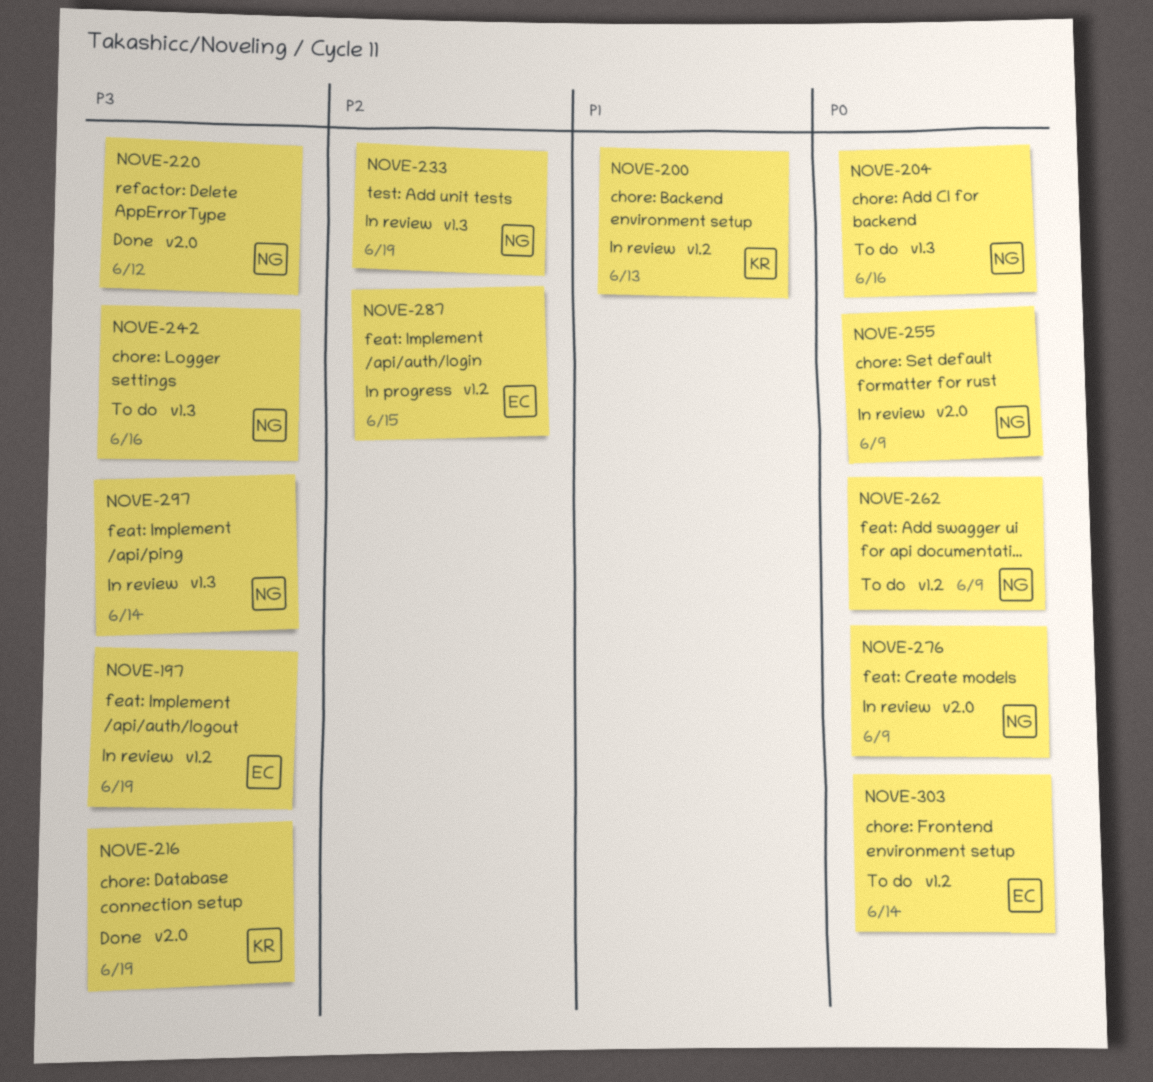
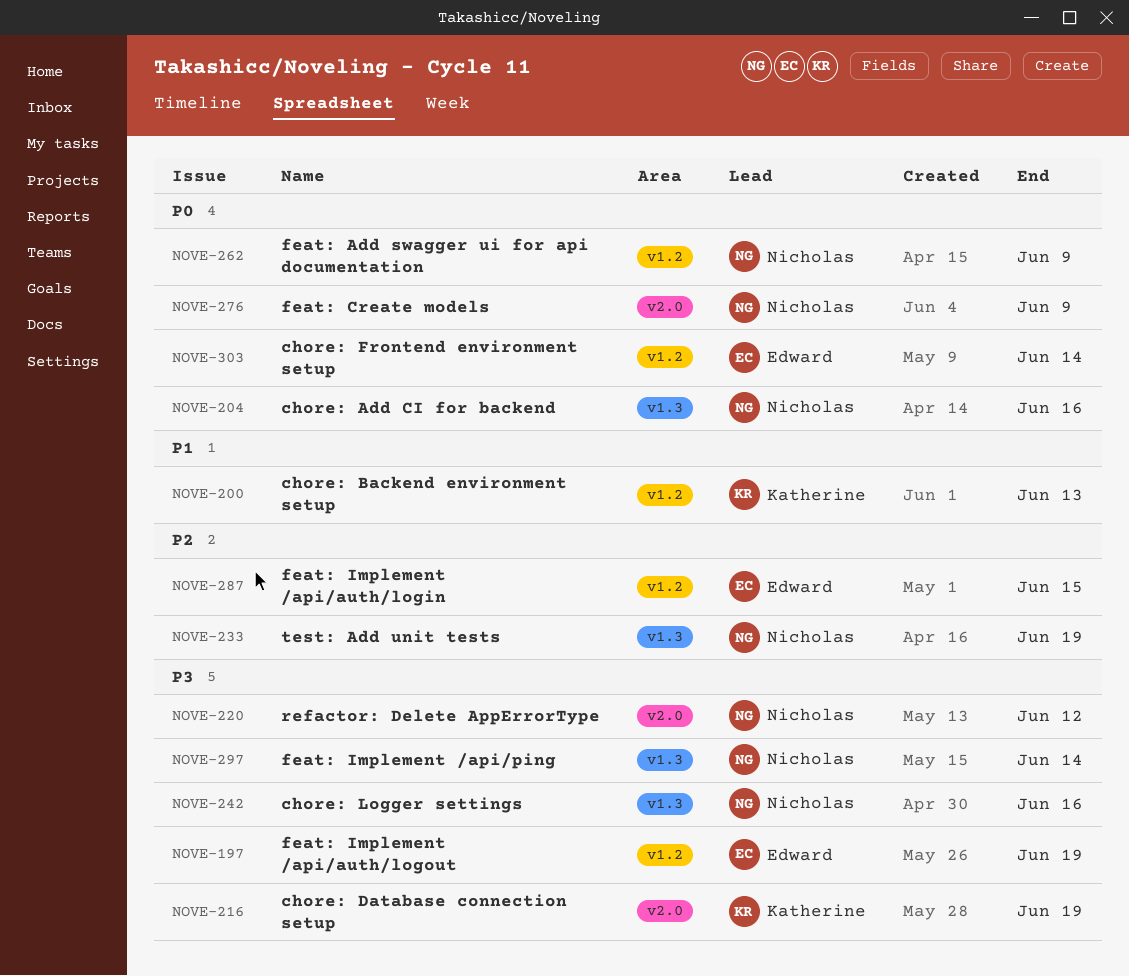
NOVE-255: present -> none

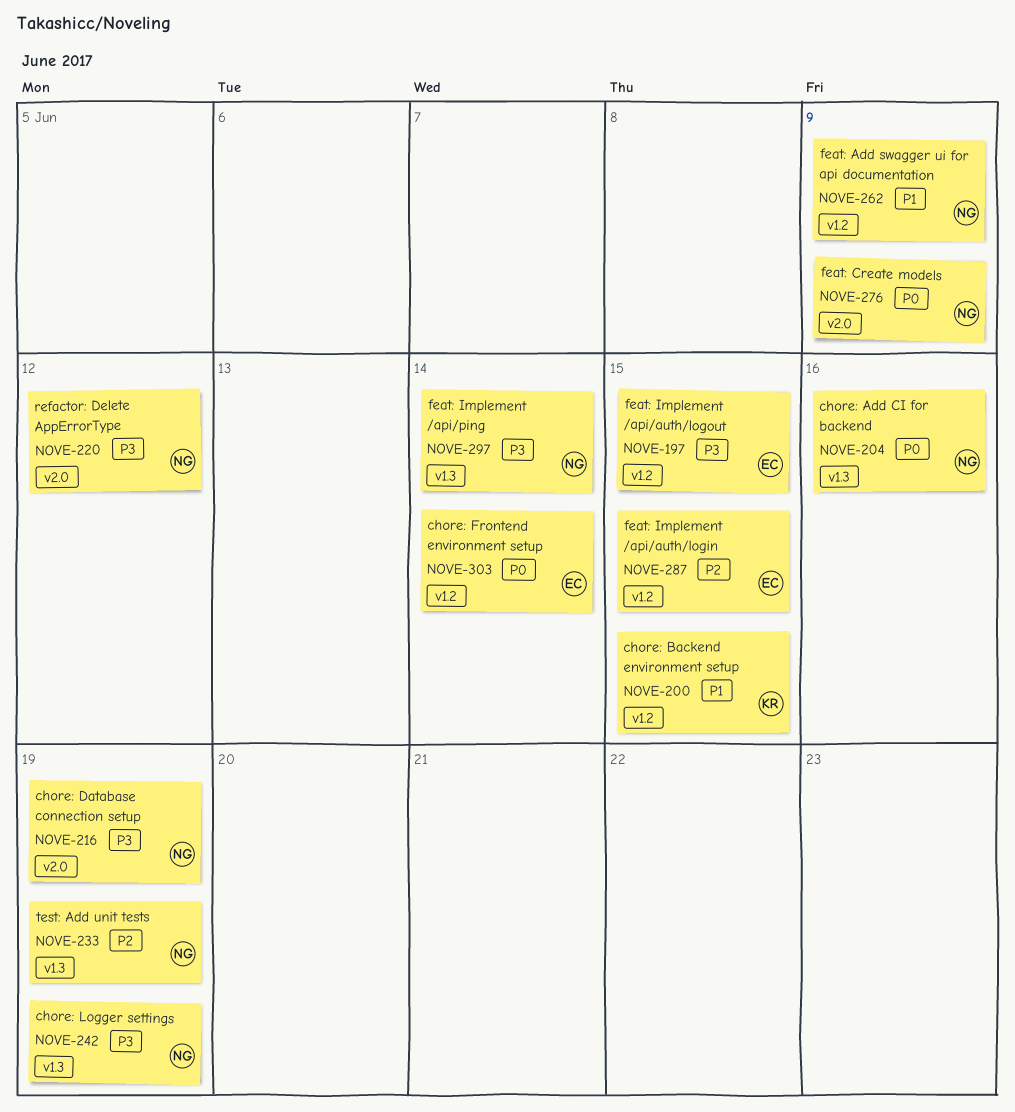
NOVE-197, due: Jun 19 -> Jun 15
NOVE-200, due: Jun 13 -> Jun 15
NOVE-216, owner: Katherine -> Nicholas
NOVE-242, due: Jun 16 -> Jun 19
NOVE-262, priority: P0 -> P1

